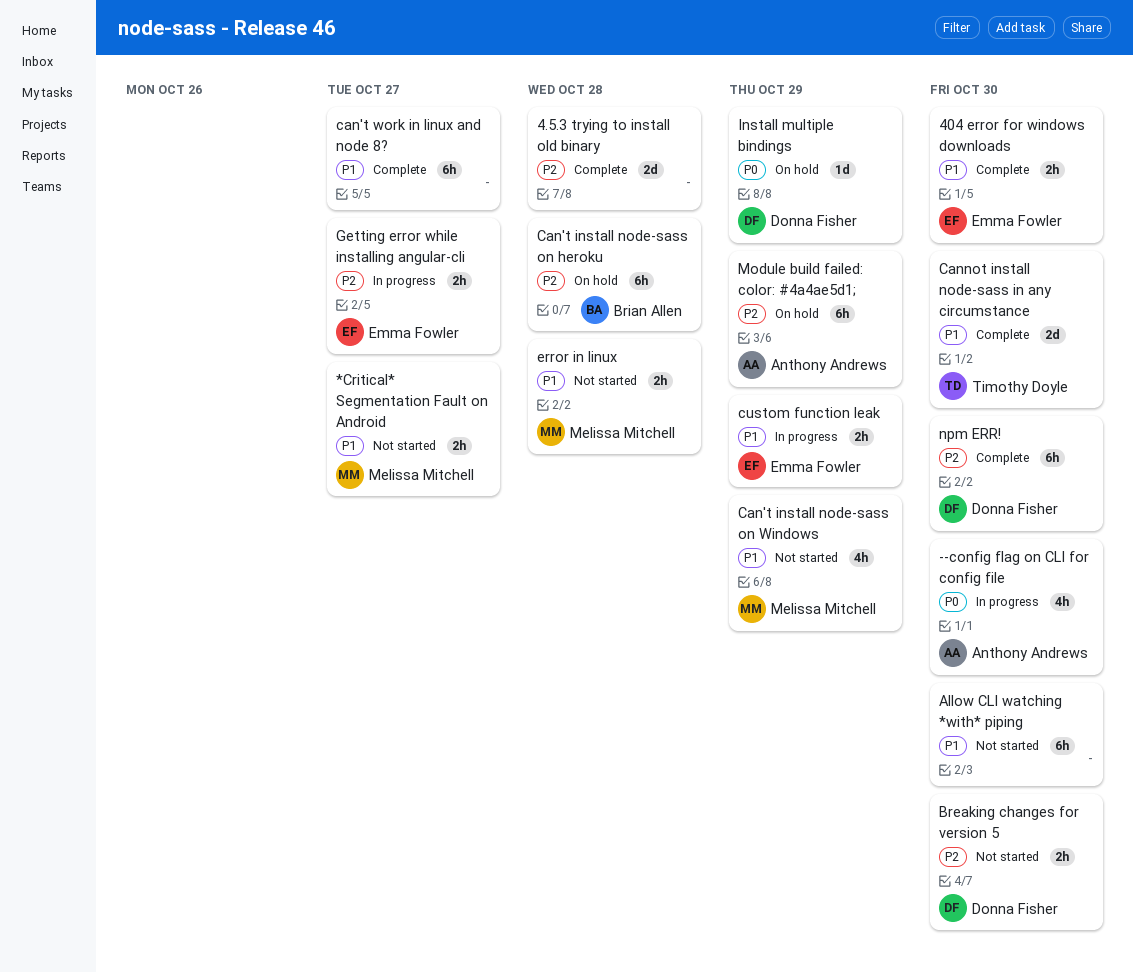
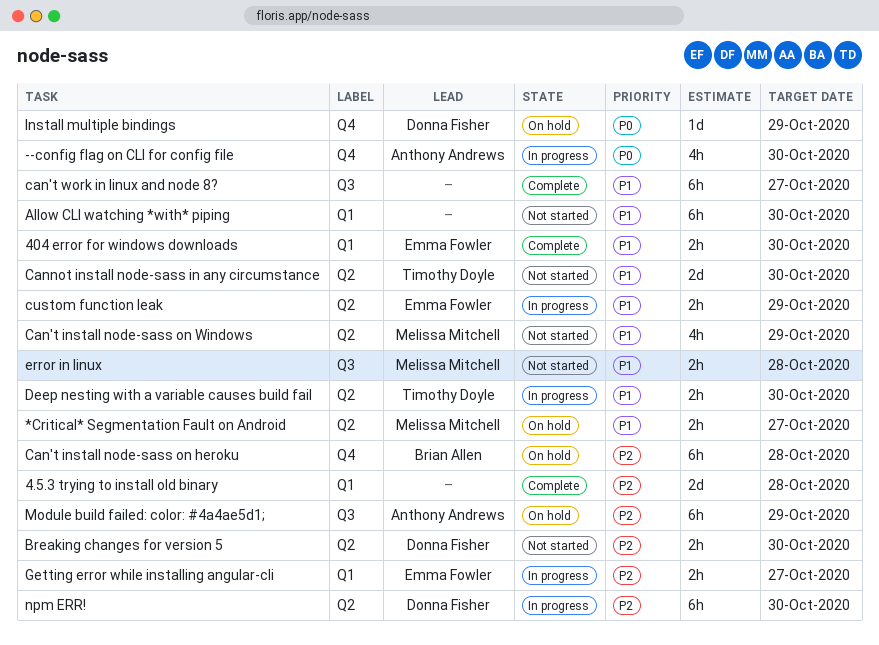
*Critical* Segmentation Fault on Android, status: Not started -> On hold
Cannot install node-sass in any circumstance, status: Complete -> Not started
Deep nesting with a variable causes build fail: none -> present
npm ERR!, status: Complete -> In progress

